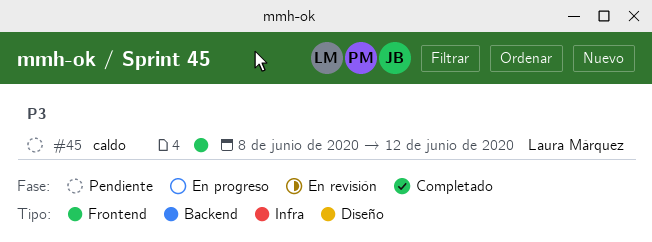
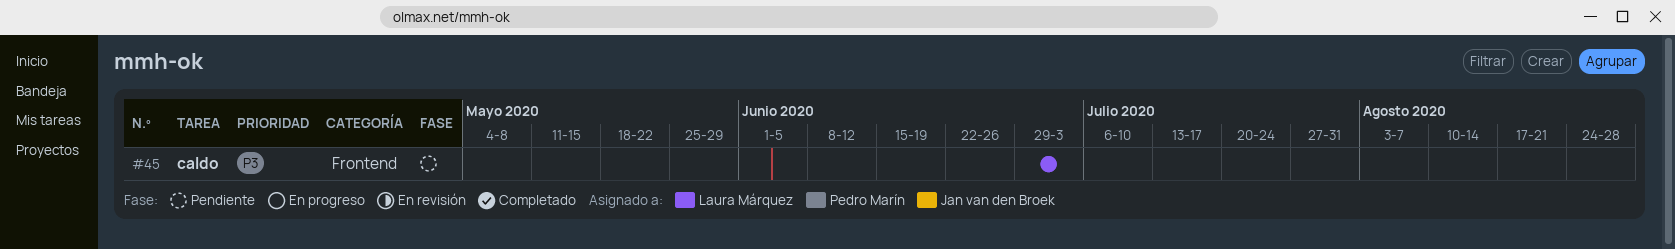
#45, start: Jun 8 -> Jun 29
#45, due: Jun 12 -> Jul 3

